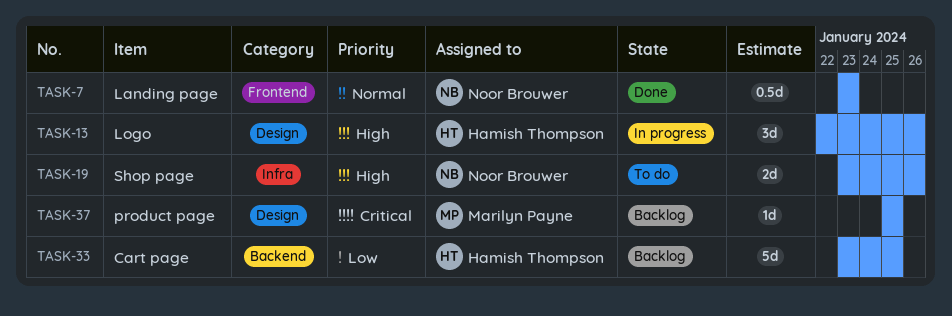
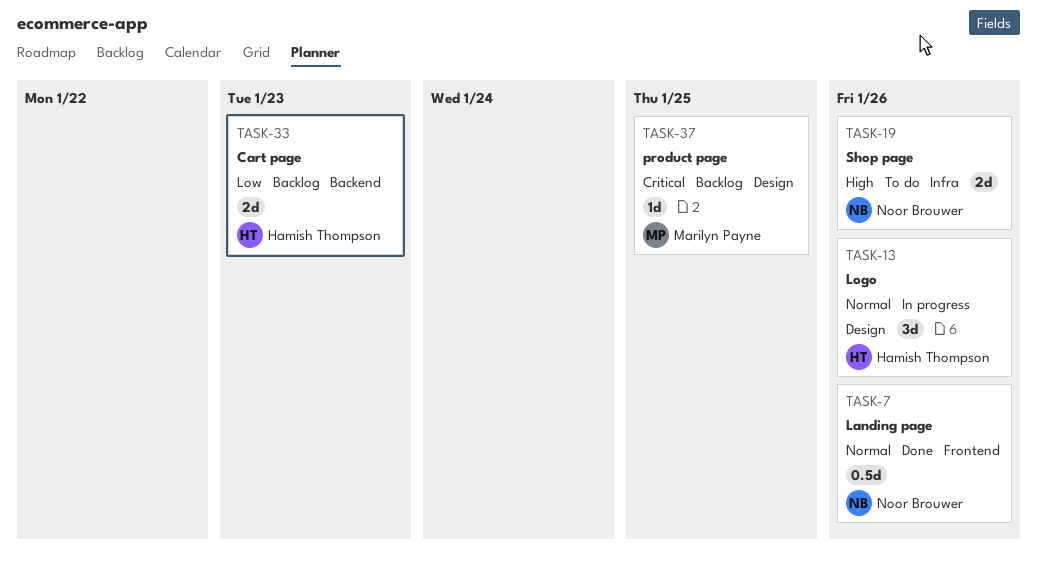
TASK-7, due: Jan 23 -> Jan 26
TASK-13, priority: High -> Normal
TASK-33, estimate: 5d -> 2d
TASK-33, due: Jan 25 -> Jan 23

